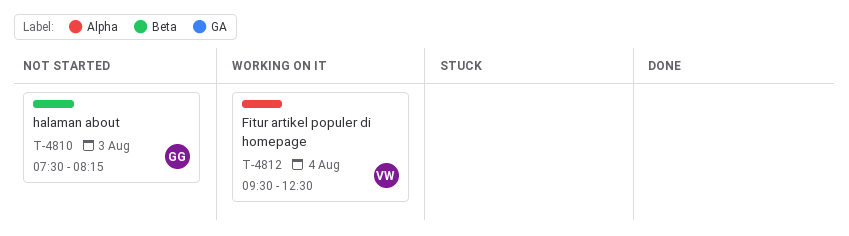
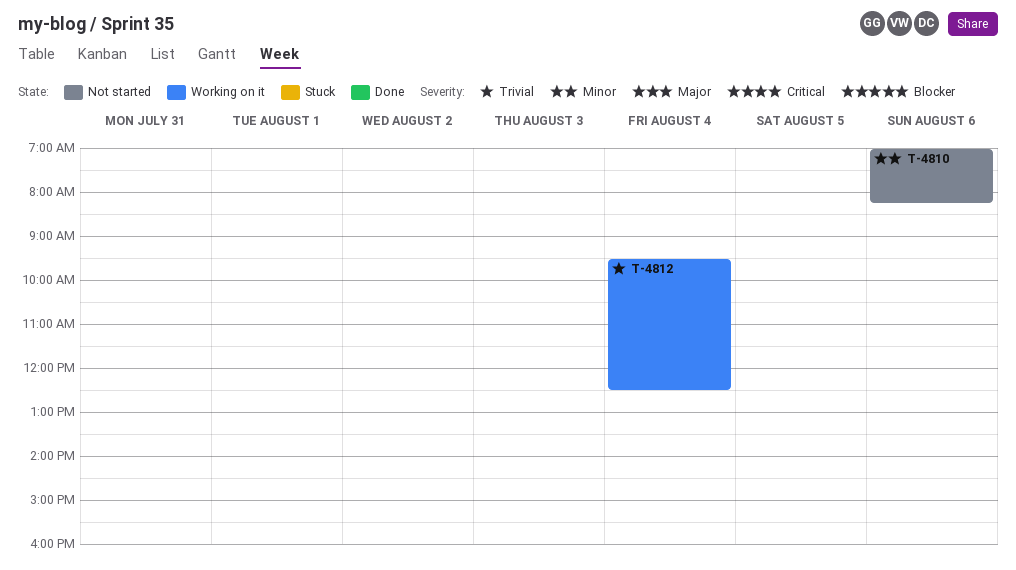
T-4810, day: Aug 3 -> Aug 6
T-4810, begins: 07:30 -> 07:00

